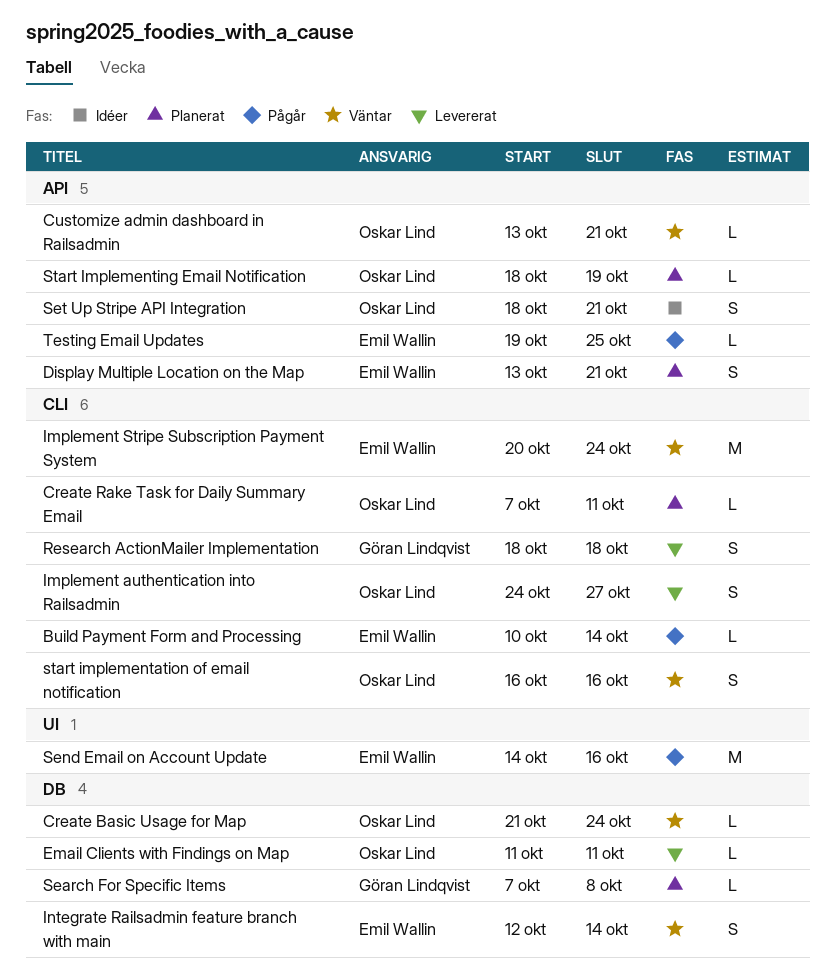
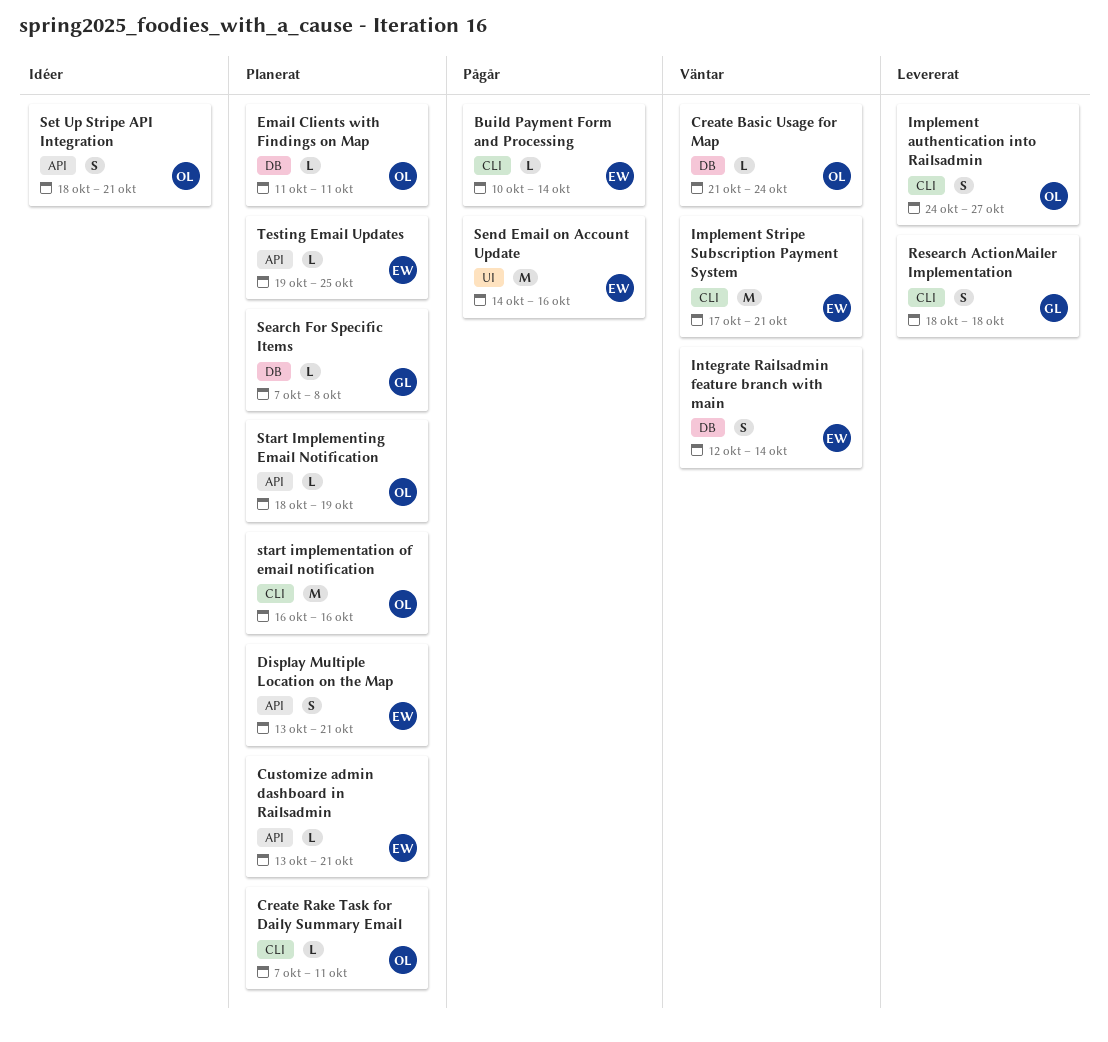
Customize admin dashboard in Railsadmin, status: Väntar -> Planerat
Customize admin dashboard in Railsadmin, owner: Oskar Lind -> Emil Wallin
Email Clients with Findings on Map, status: Levererat -> Planerat
Implement Stripe Subscription Payment System, start: Oct 20 -> Oct 17
Implement Stripe Subscription Payment System, due: Oct 24 -> Oct 21
start implementation of email notification, status: Väntar -> Planerat
start implementation of email notification, estimate: S -> M
Testing Email Updates, status: Pågår -> Planerat

